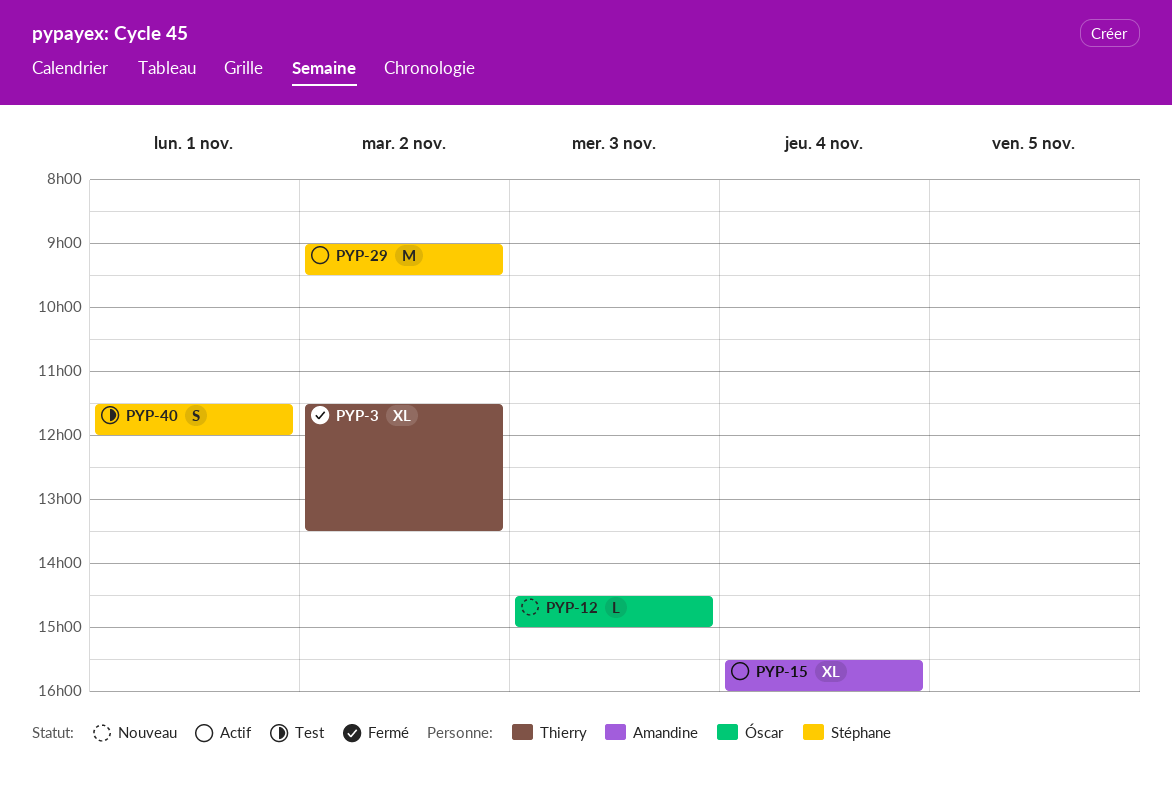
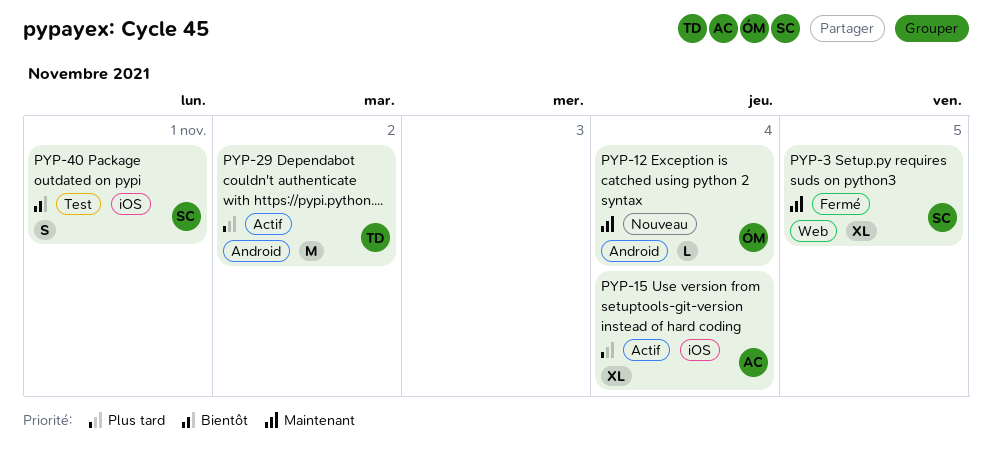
PYP-3, owner: Thierry -> Stéphane
PYP-3, day: Nov 2 -> Nov 5
PYP-12, day: Nov 3 -> Nov 4
PYP-29, owner: Stéphane -> Thierry

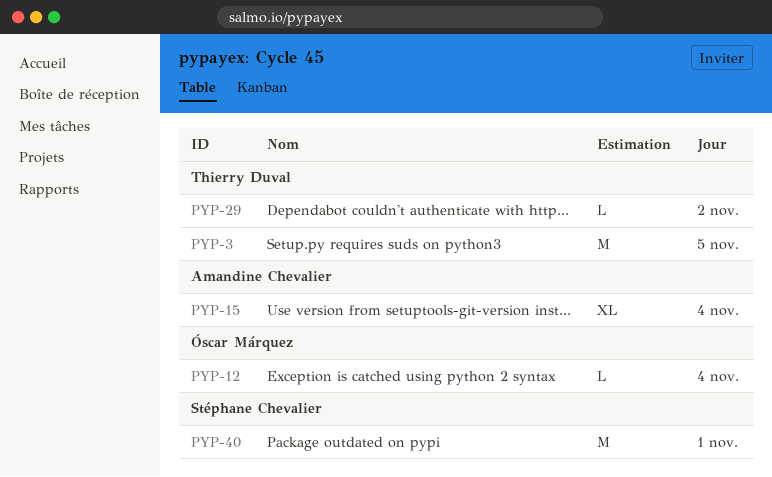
PYP-3, owner: Stéphane Chevalier -> Thierry Duval
PYP-3, estimate: XL -> M
PYP-29, estimate: M -> L
PYP-40, estimate: S -> M

